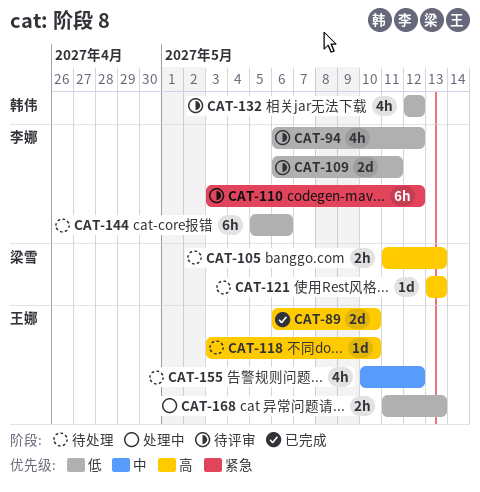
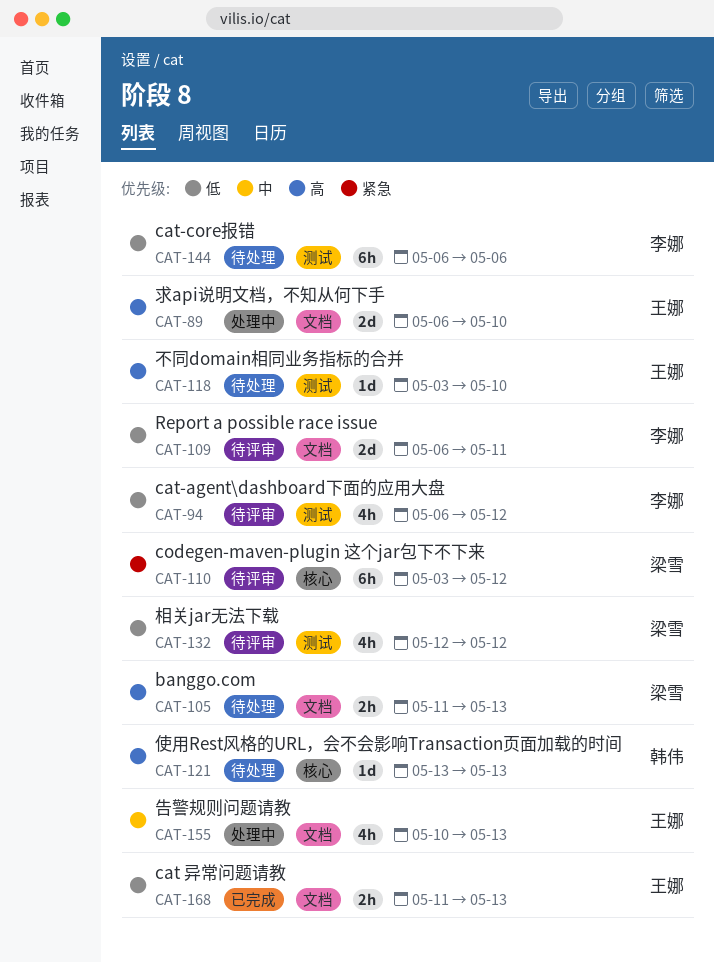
CAT-89, status: 已完成 -> 处理中
CAT-110, owner: 李娜 -> 梁雪
CAT-121, owner: 梁雪 -> 韩伟
CAT-132, owner: 韩伟 -> 梁雪
CAT-144, start: May 5 -> May 6
CAT-155, status: 待处理 -> 处理中
CAT-155, due: May 12 -> May 13
CAT-168, status: 处理中 -> 已完成

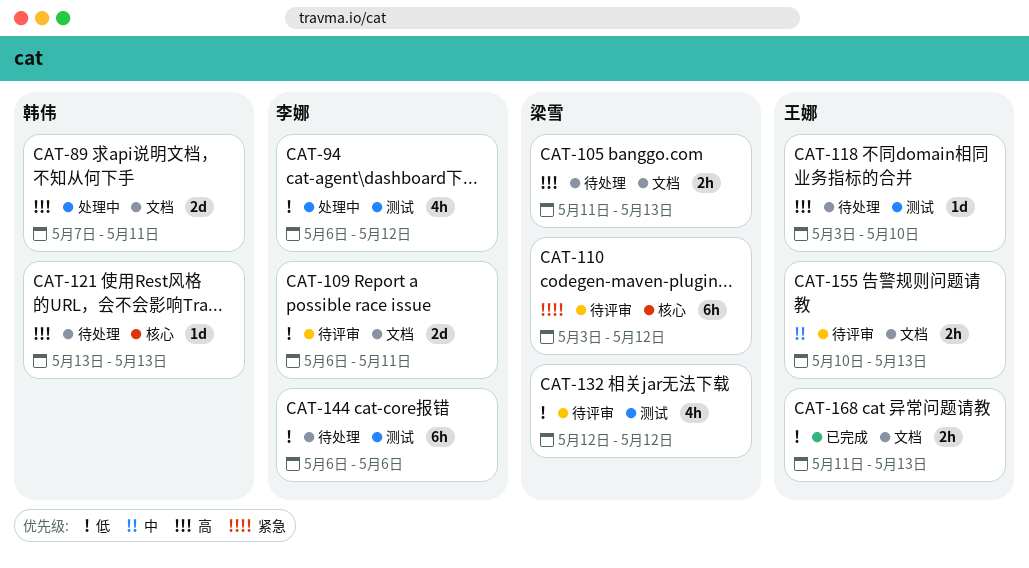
CAT-89, owner: 王娜 -> 韩伟
CAT-89, start: May 6 -> May 7
CAT-89, due: May 10 -> May 11
CAT-94, status: 待评审 -> 处理中
CAT-155, status: 处理中 -> 待评审
CAT-155, estimate: 4h -> 2h

